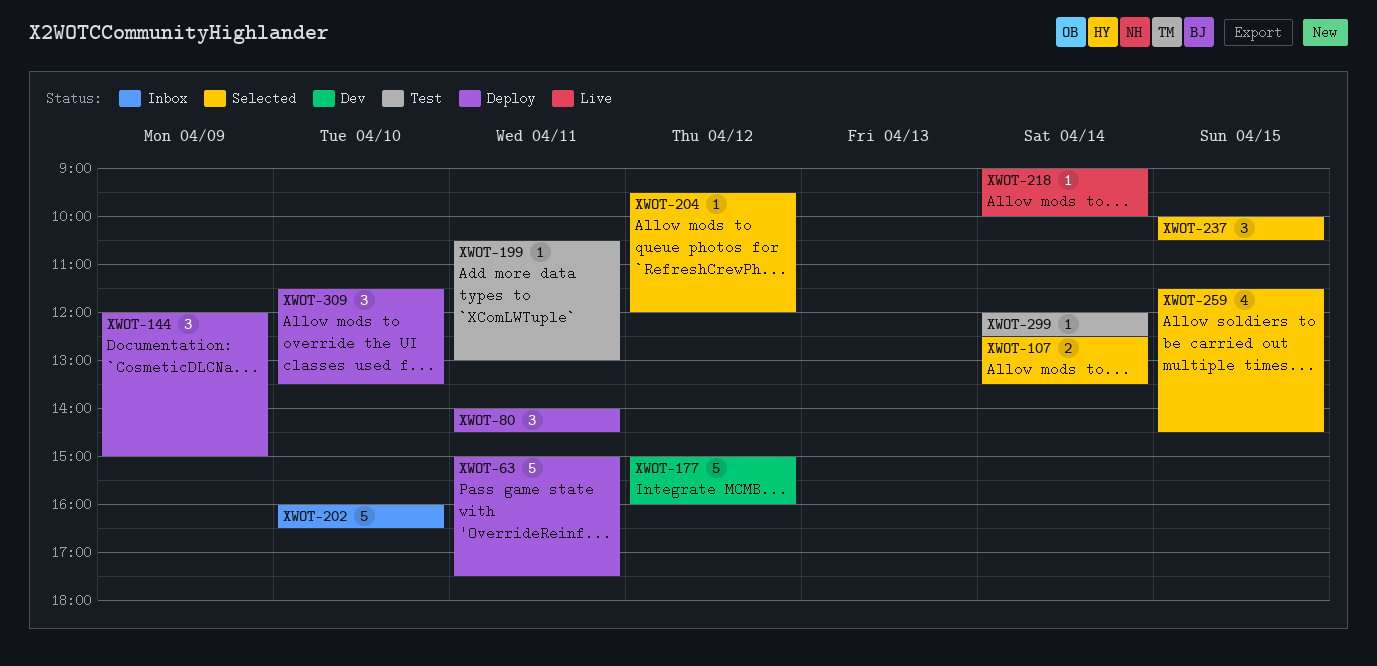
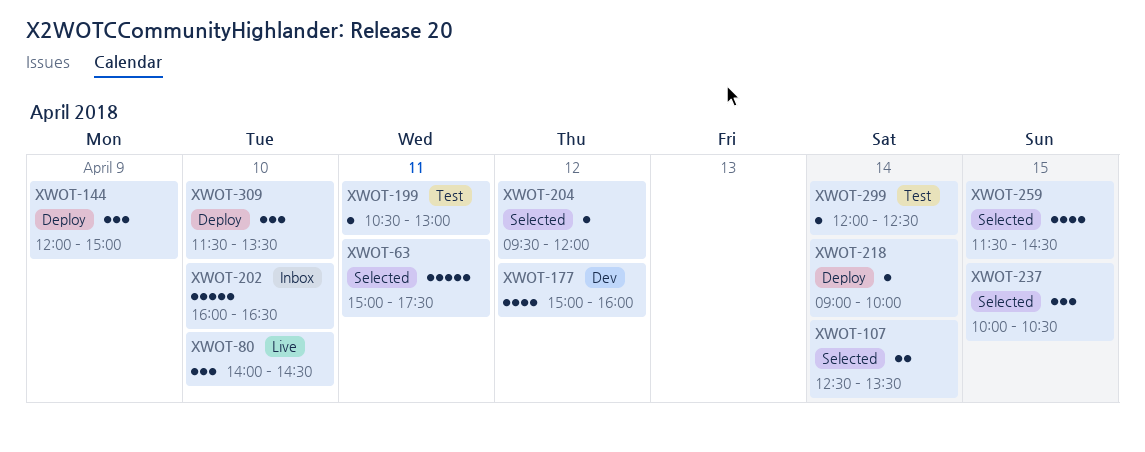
XWOT-63, status: Deploy -> Selected
XWOT-80, status: Deploy -> Live
XWOT-80, day: Apr 11 -> Apr 10
XWOT-177, estimate: 5 -> 4
XWOT-218, status: Live -> Deploy

